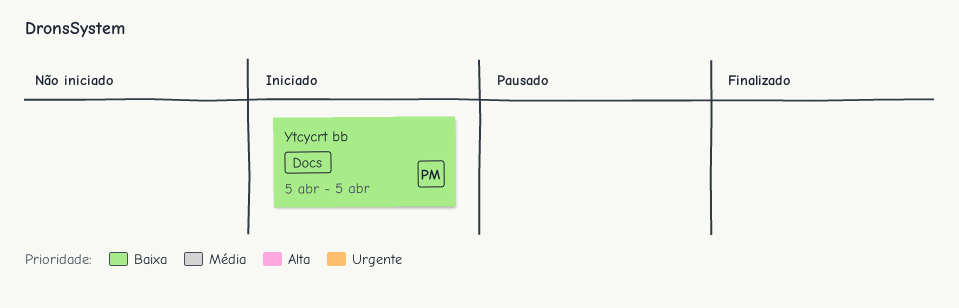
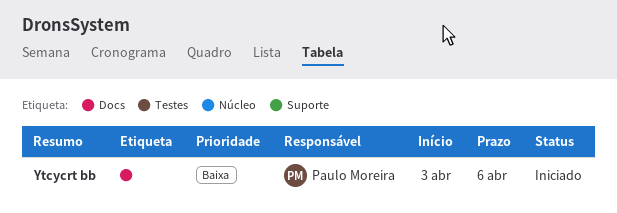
Ytcycrt bb, start: Apr 5 -> Apr 3
Ytcycrt bb, due: Apr 5 -> Apr 6

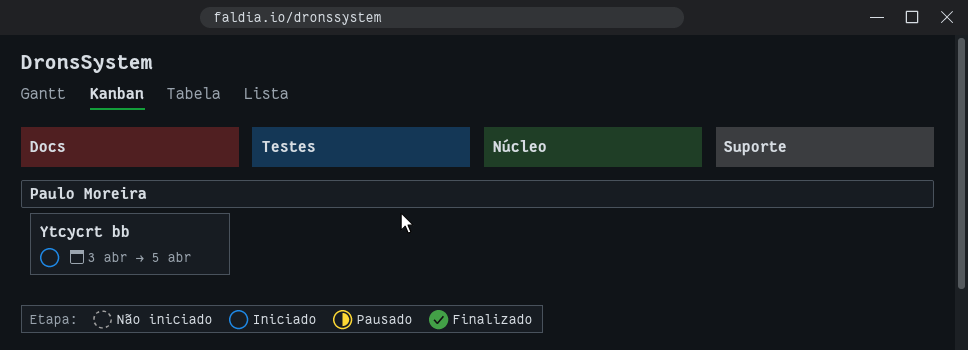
Ytcycrt bb, due: Apr 6 -> Apr 5

